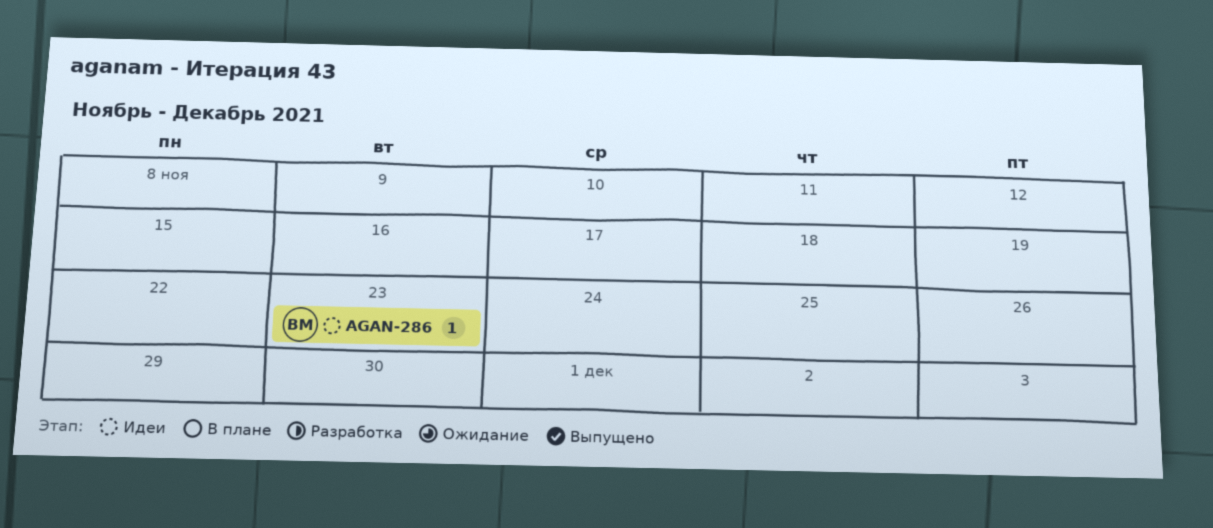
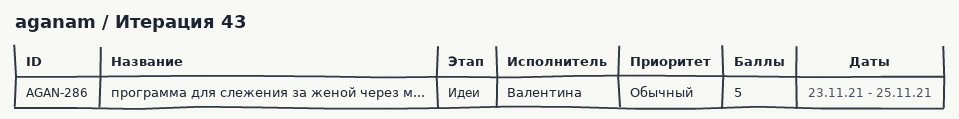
AGAN-286, estimate: 1 -> 5
AGAN-286, due: Nov 23 -> Nov 25

